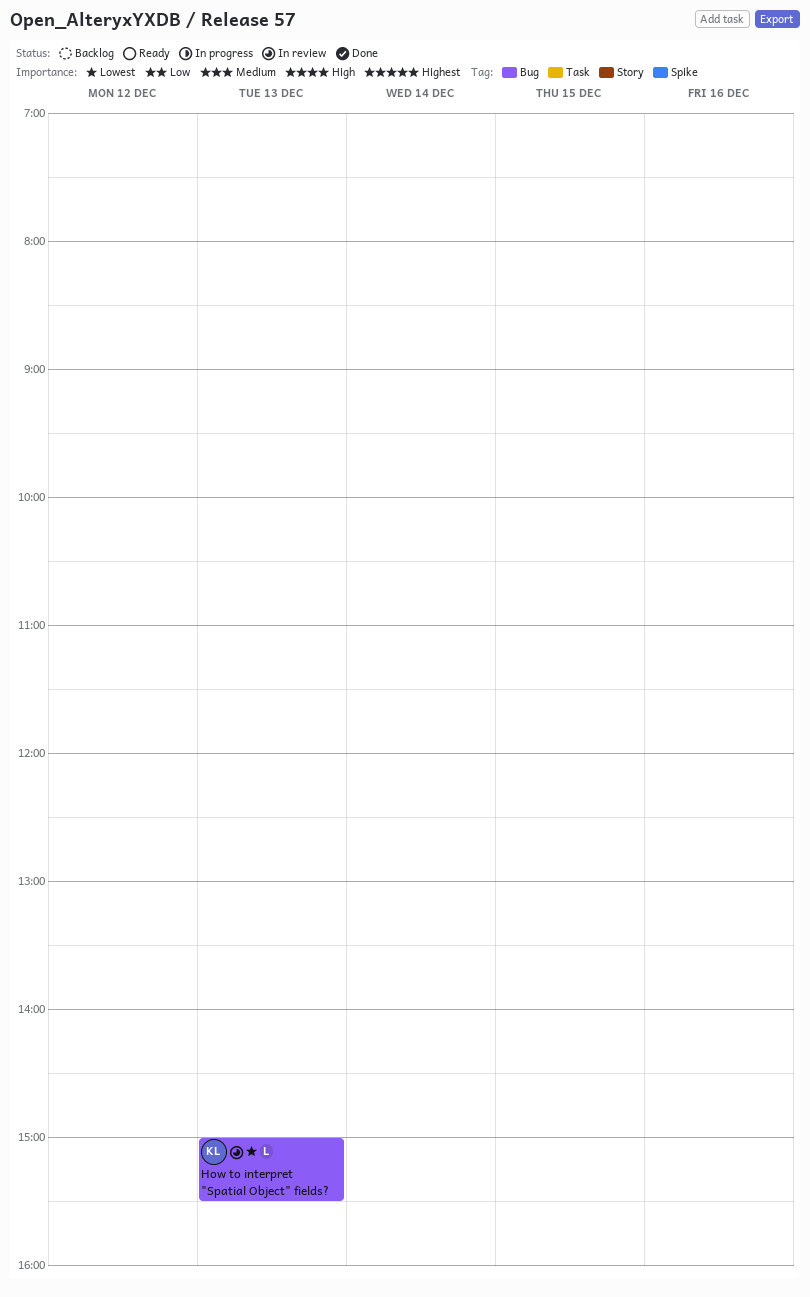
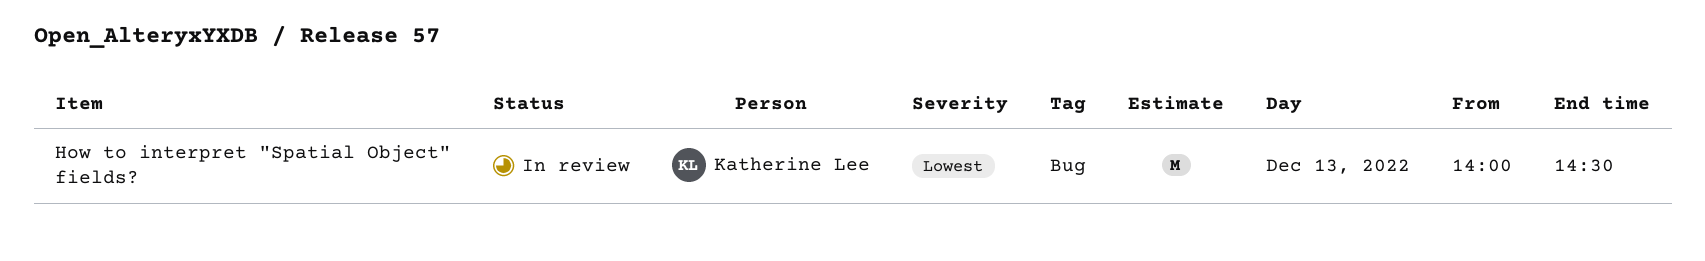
How to interpret "Spatial Object" fields?, estimate: L -> M
How to interpret "Spatial Object" fields?, begins: 15:00 -> 14:00
How to interpret "Spatial Object" fields?, ends: 15:30 -> 14:30

